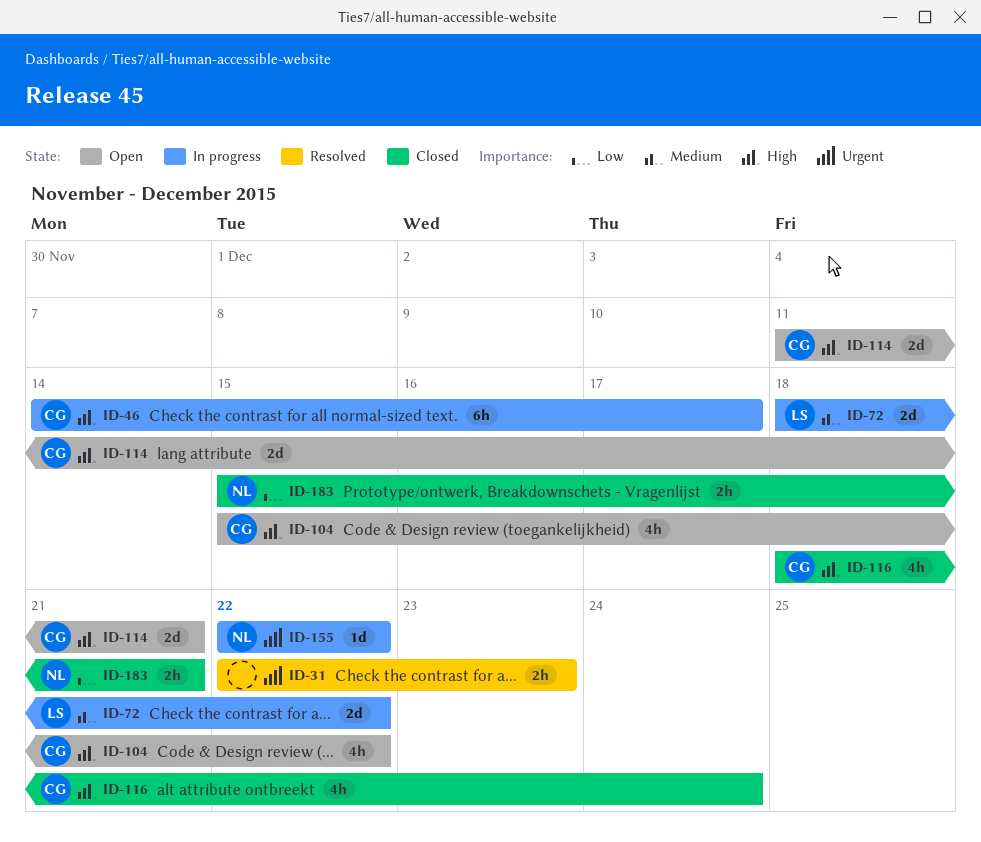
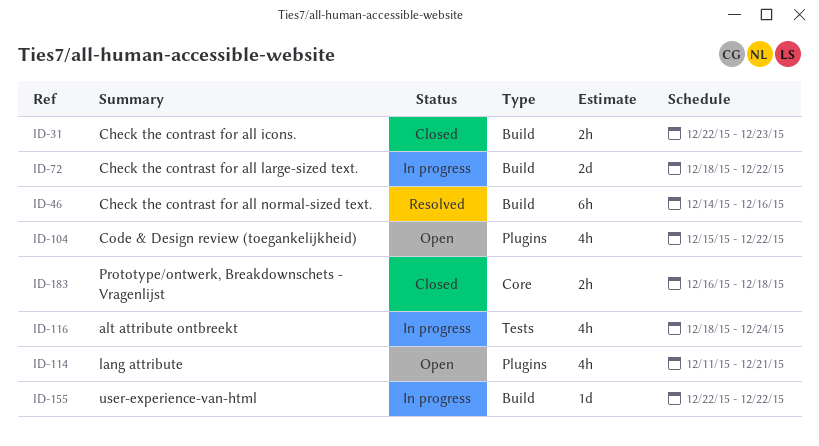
ID-31, status: Resolved -> Closed
ID-46, status: In progress -> Resolved
ID-46, due: Dec 17 -> Dec 16
ID-114, estimate: 2d -> 4h
ID-116, status: Closed -> In progress
ID-183, start: Dec 15 -> Dec 16
ID-183, due: Dec 21 -> Dec 18

